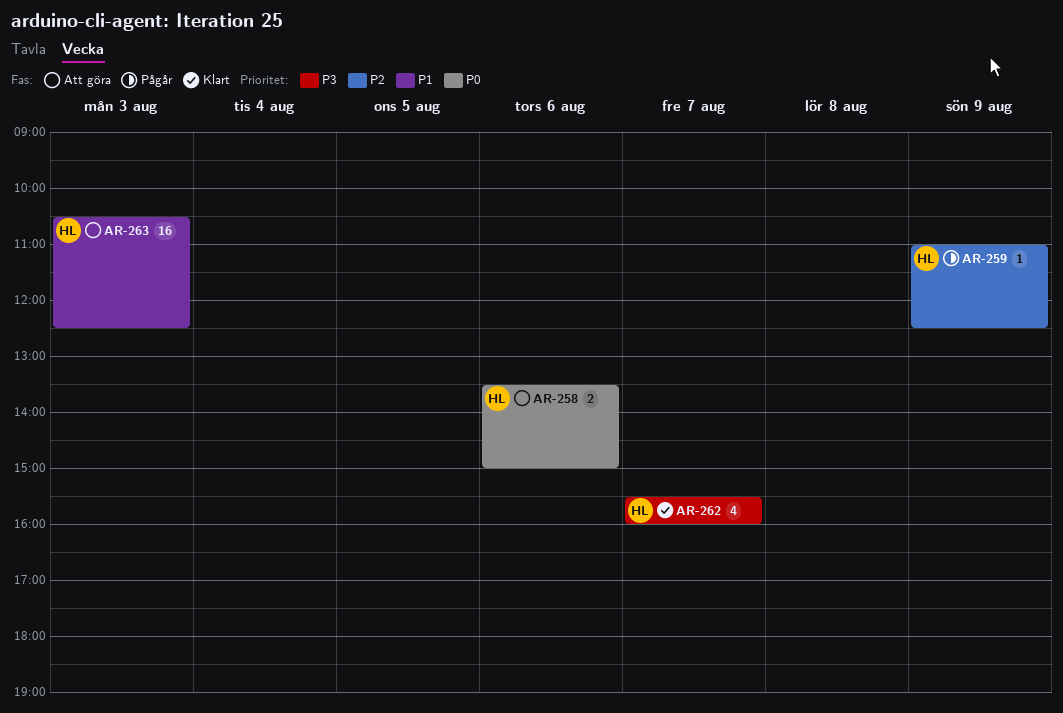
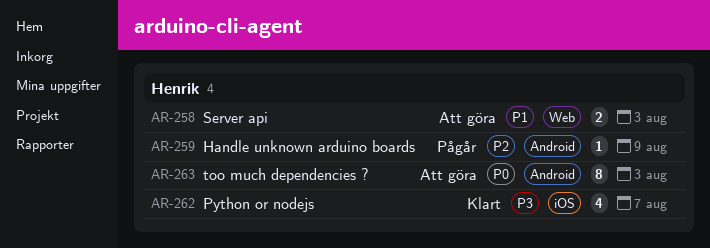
AR-258, priority: P0 -> P1
AR-258, day: Aug 6 -> Aug 3
AR-263, priority: P1 -> P0
AR-263, estimate: 16 -> 8

